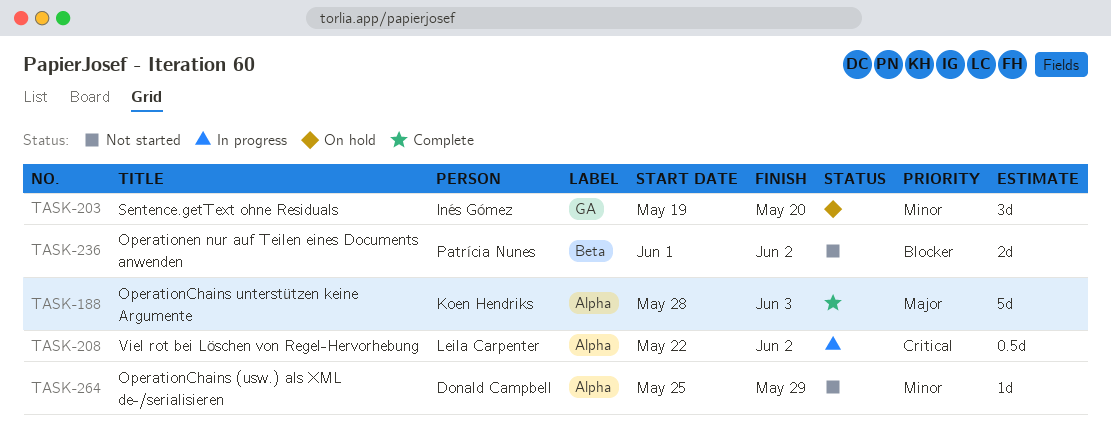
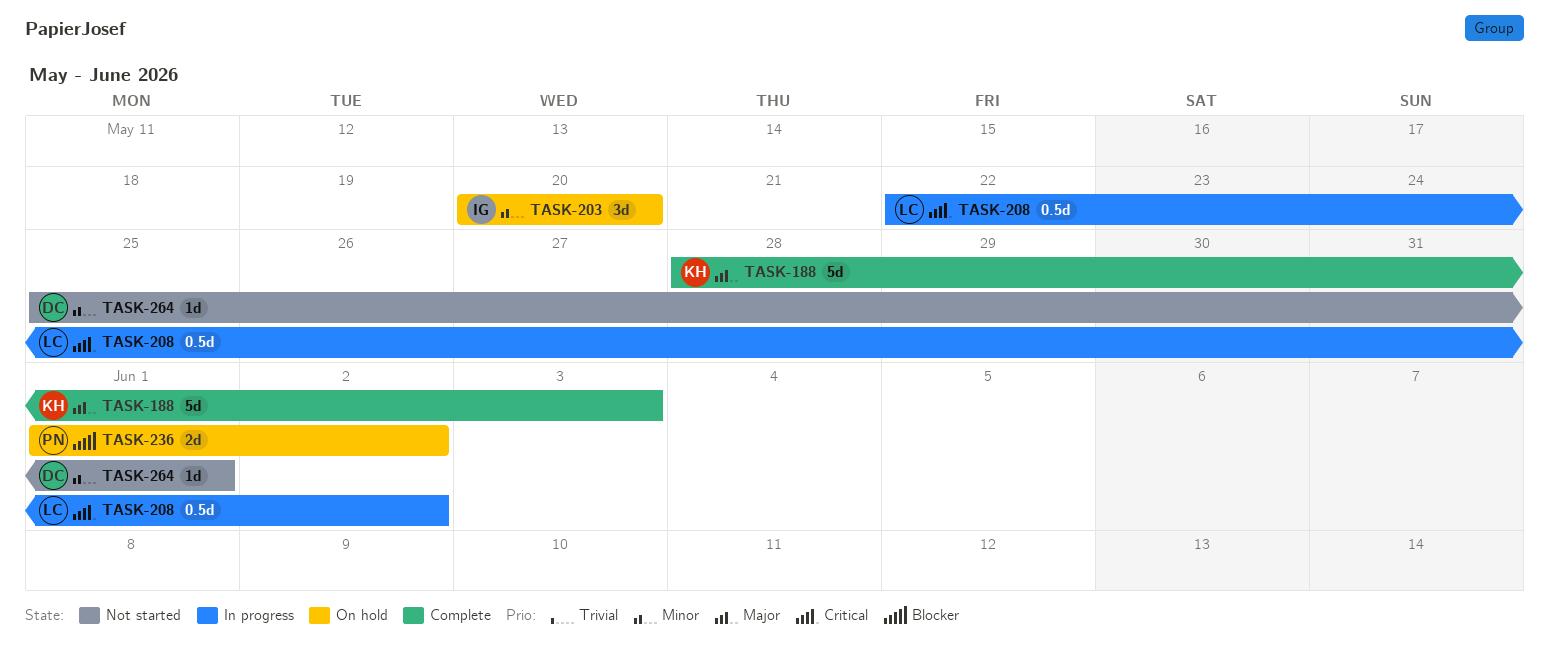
TASK-203, start: May 19 -> May 20
TASK-236, status: Not started -> On hold
TASK-264, due: May 29 -> Jun 1

